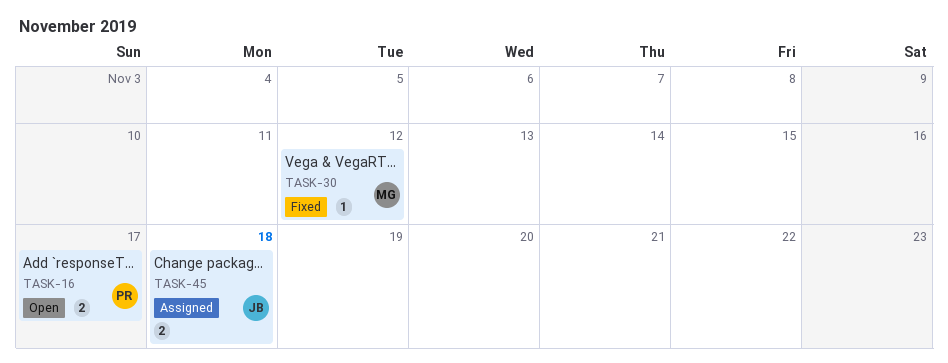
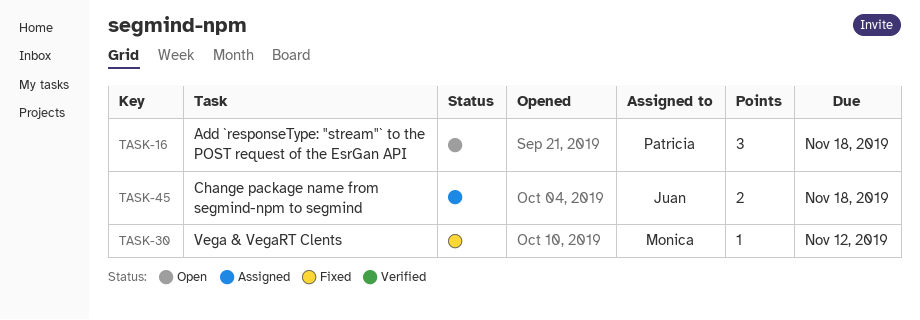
TASK-16, estimate: 2 -> 3
TASK-16, due: Nov 17 -> Nov 18

